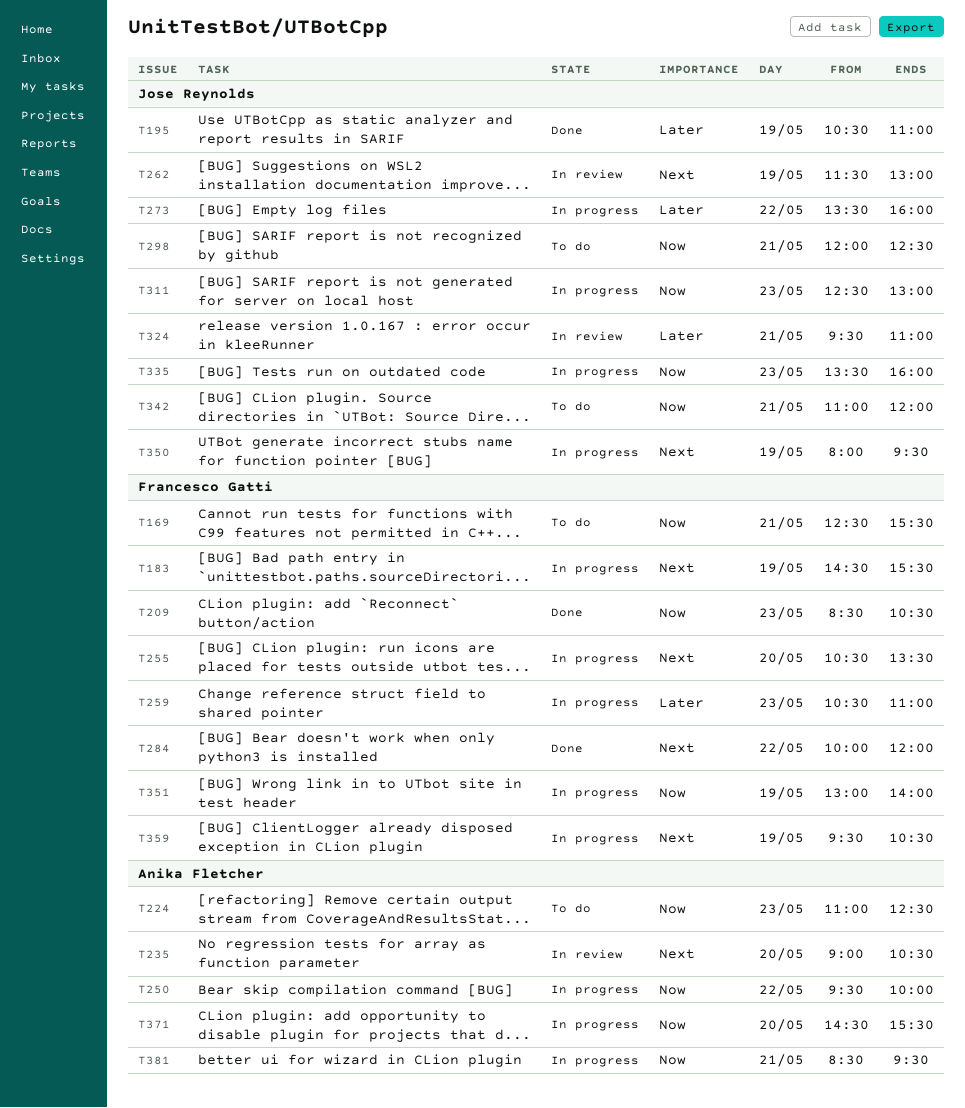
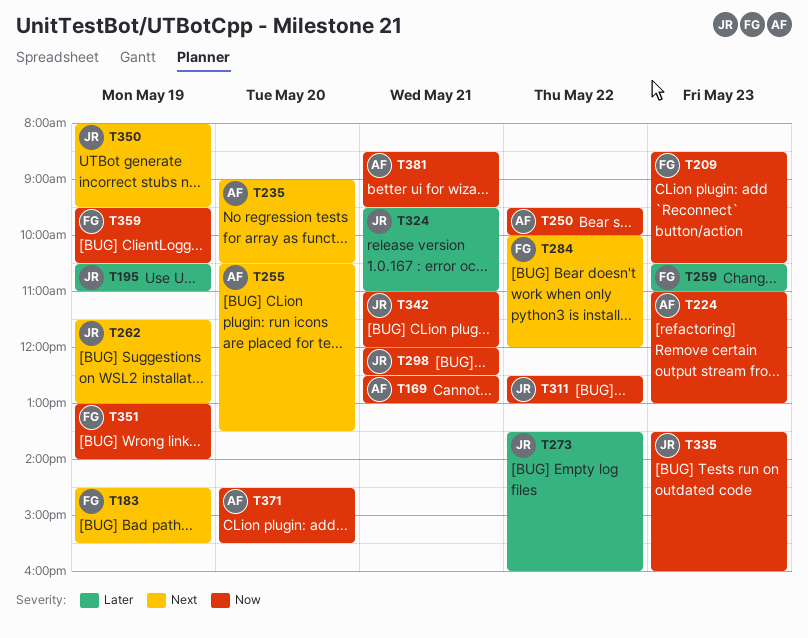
T169, owner: Francesco Gatti -> Anika Fletcher
T169, ends: 15:30 -> 13:00
T224, ends: 12:30 -> 13:00
T255, owner: Francesco Gatti -> Anika Fletcher
T311, day: May 23 -> May 22
T359, priority: Next -> Now

